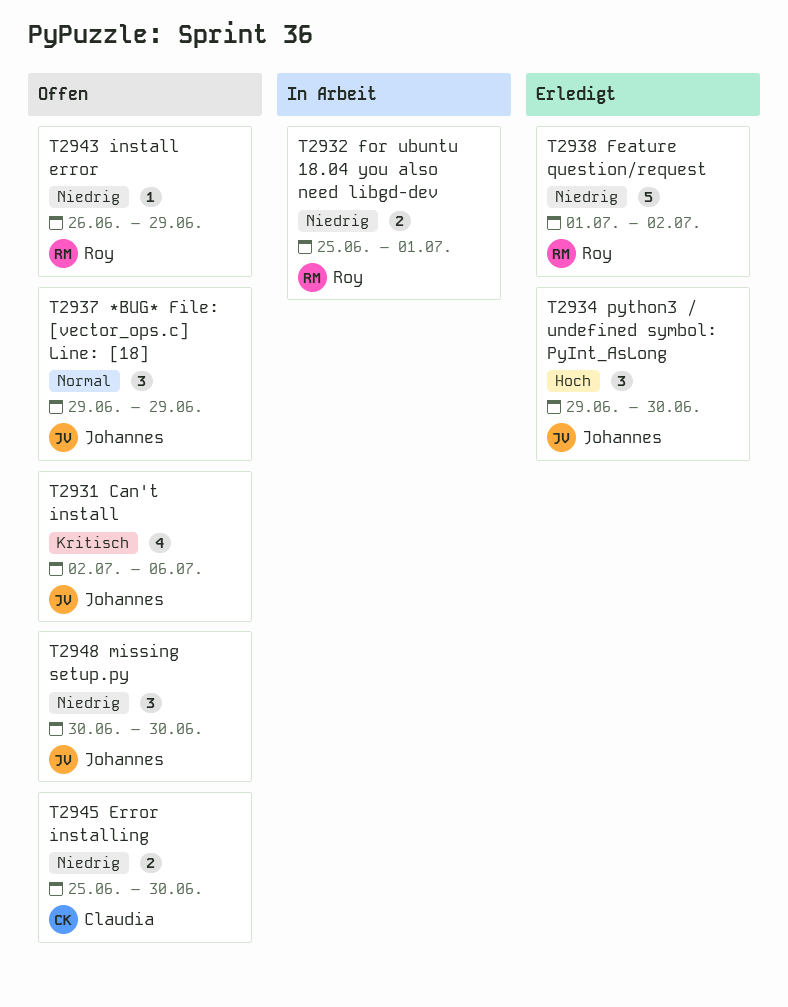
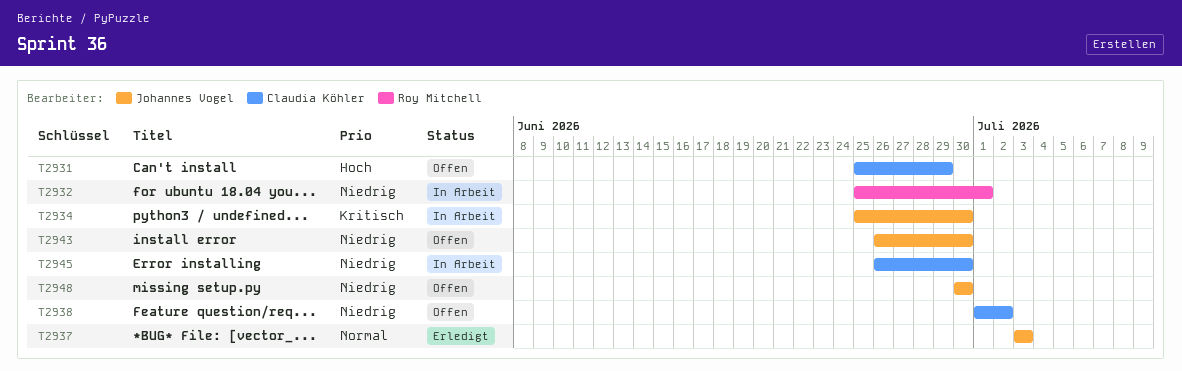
T2931, owner: Johannes Vogel -> Claudia Köhler
T2931, priority: Kritisch -> Hoch
T2931, start: Jul 2 -> Jun 25
T2931, due: Jul 6 -> Jun 29
T2934, status: Erledigt -> In Arbeit
T2934, priority: Hoch -> Kritisch
T2934, start: Jun 29 -> Jun 25
T2937, status: Offen -> Erledigt
T2937, start: Jun 29 -> Jul 3
T2937, due: Jun 29 -> Jul 3
T2938, status: Erledigt -> Offen
T2938, owner: Roy Mitchell -> Claudia Köhler
T2943, owner: Roy Mitchell -> Johannes Vogel
T2943, due: Jun 29 -> Jun 30
T2945, status: Offen -> In Arbeit
T2945, start: Jun 25 -> Jun 26

